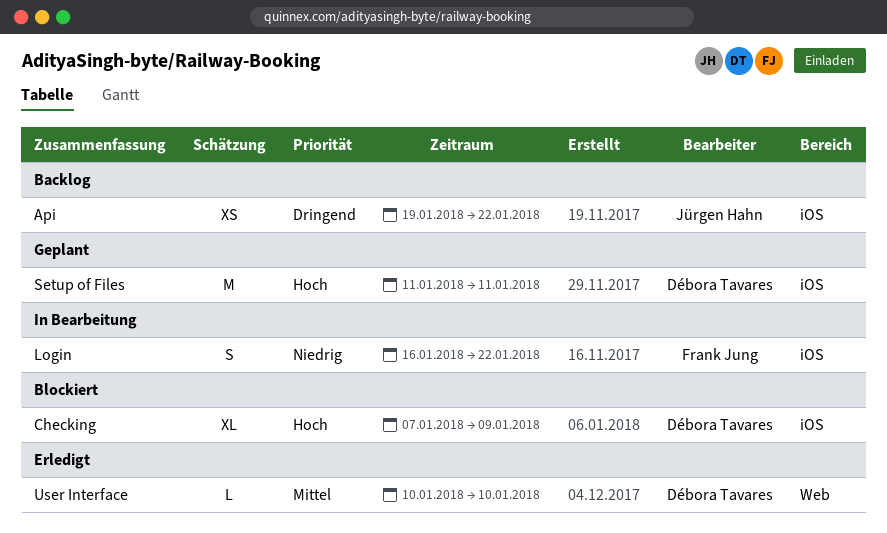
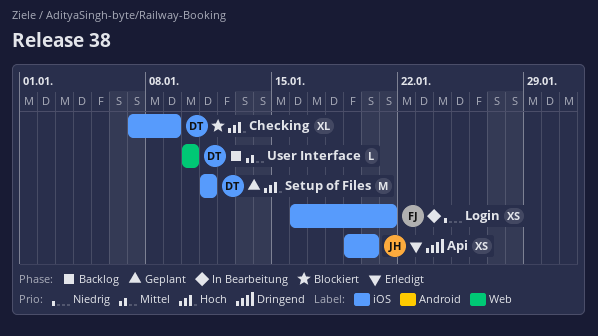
Api, status: Backlog -> Erledigt
Api, due: Jan 22 -> Jan 20
Login, estimate: S -> XS
Login, due: Jan 22 -> Jan 21
User Interface, status: Erledigt -> Backlog

